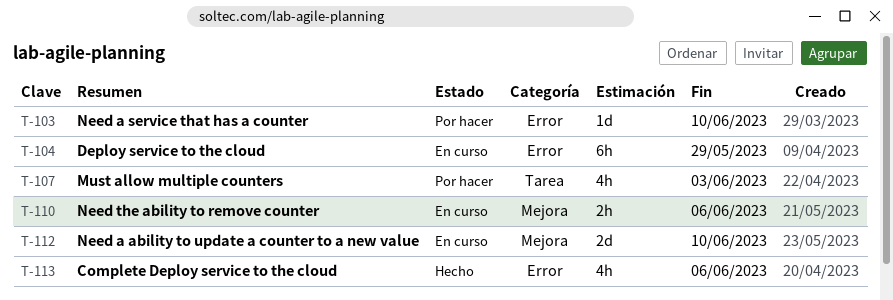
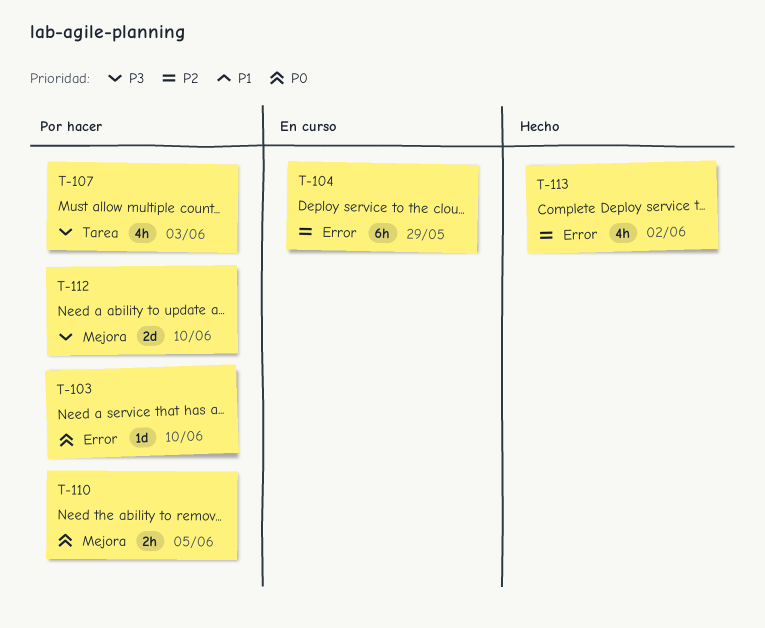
T-110, status: En curso -> Por hacer
T-110, due: Jun 6 -> Jun 5
T-112, status: En curso -> Por hacer
T-113, due: Jun 6 -> Jun 2

